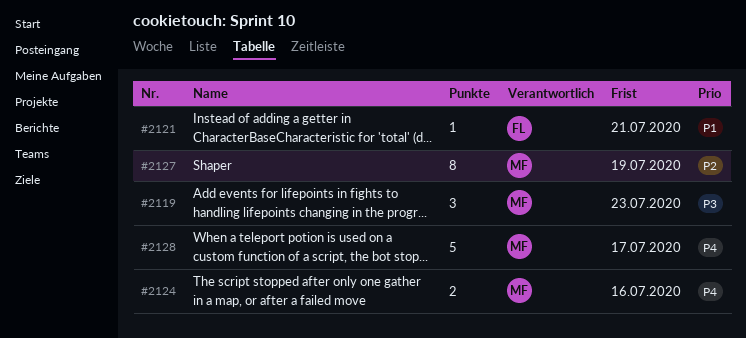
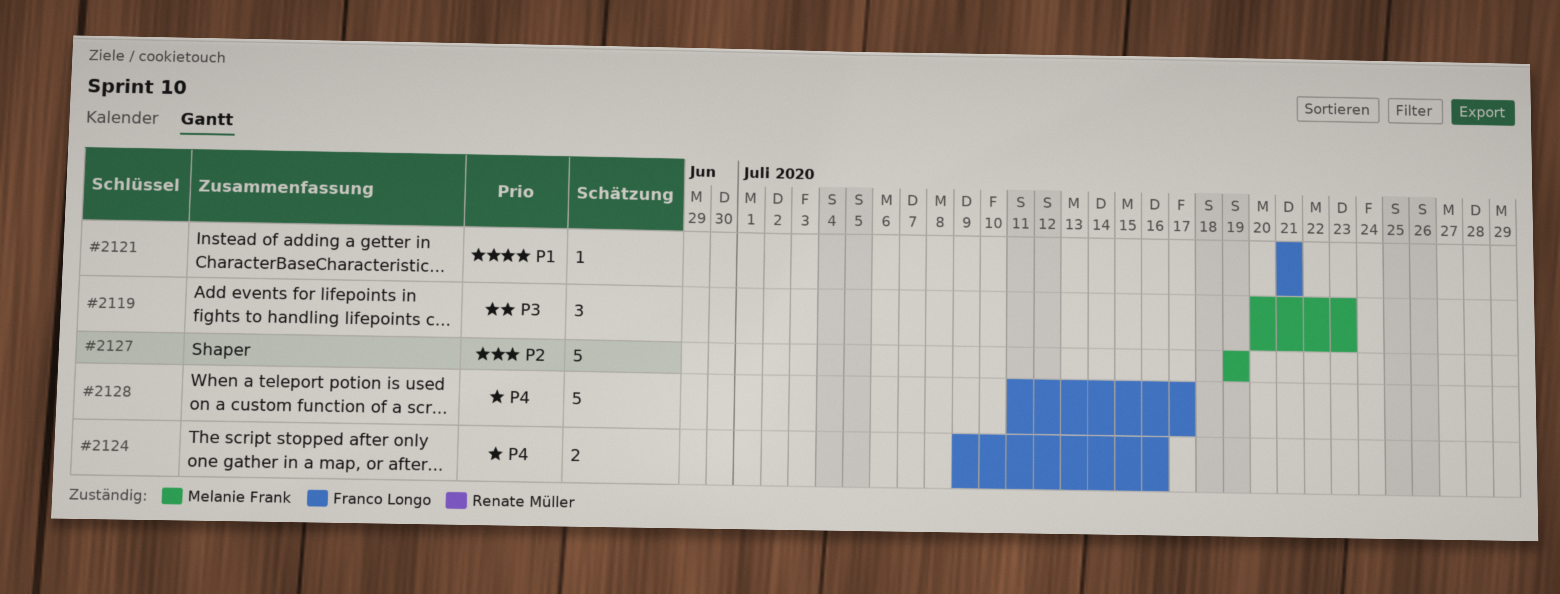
#2124, owner: Melanie Frank -> Franco Longo
#2127, estimate: 8 -> 5
#2128, owner: Melanie Frank -> Franco Longo

